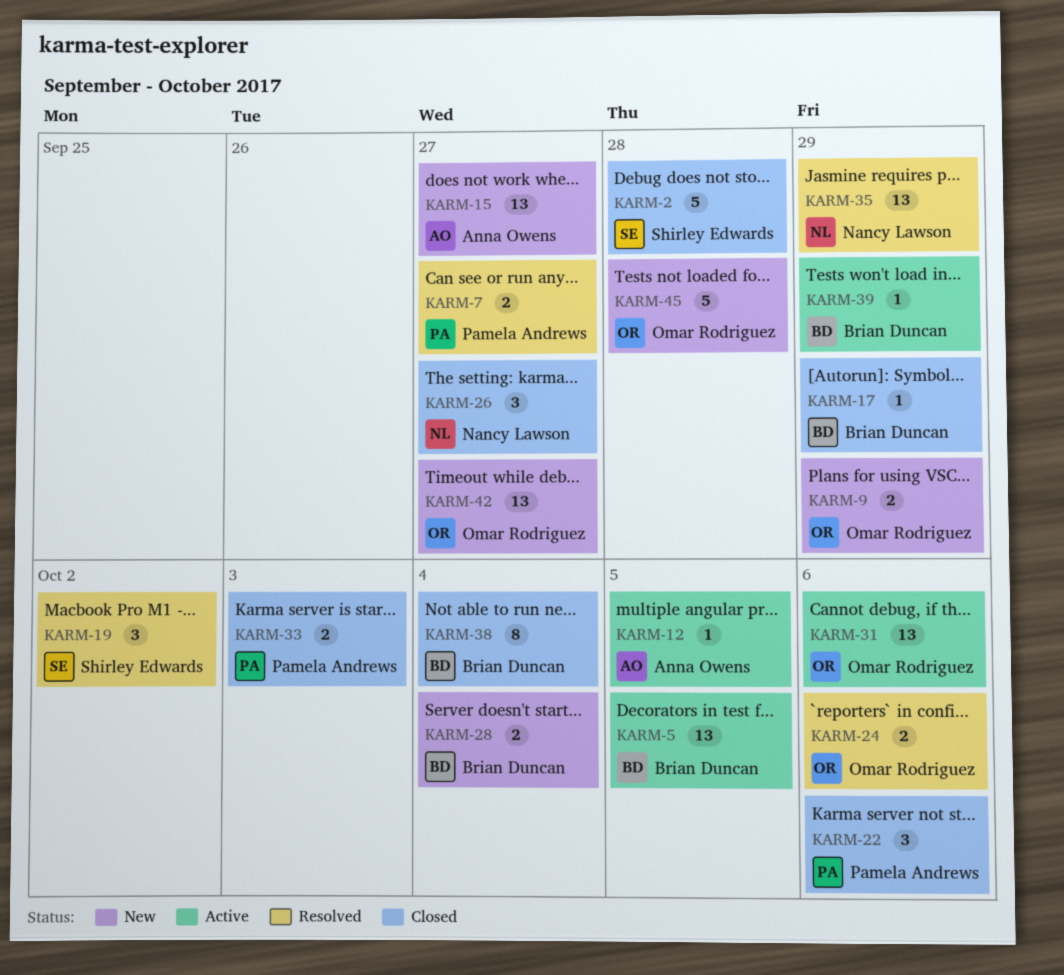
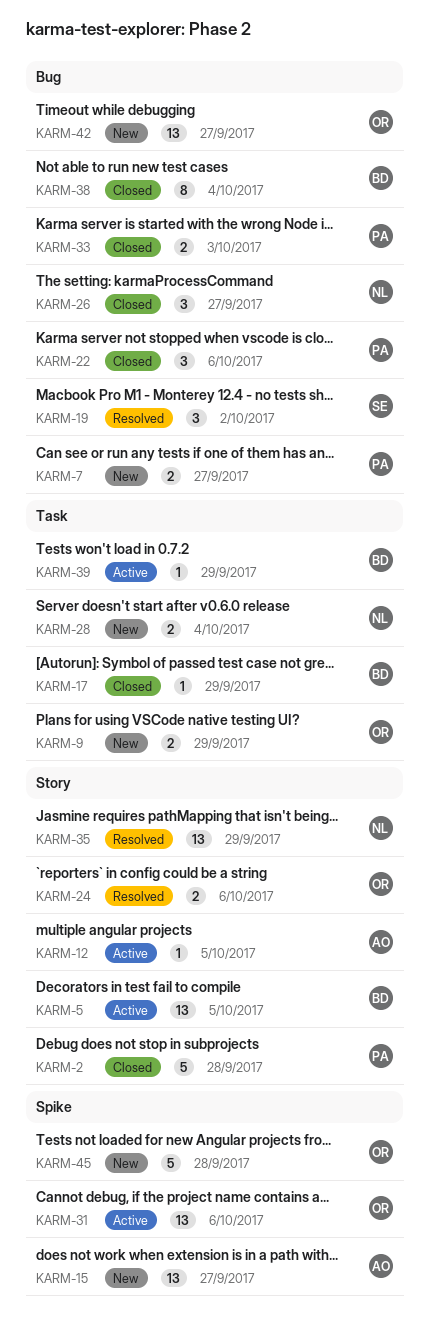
KARM-2, owner: Shirley Edwards -> Pamela Andrews
KARM-7, status: Resolved -> New
KARM-28, owner: Brian Duncan -> Nancy Lawson

